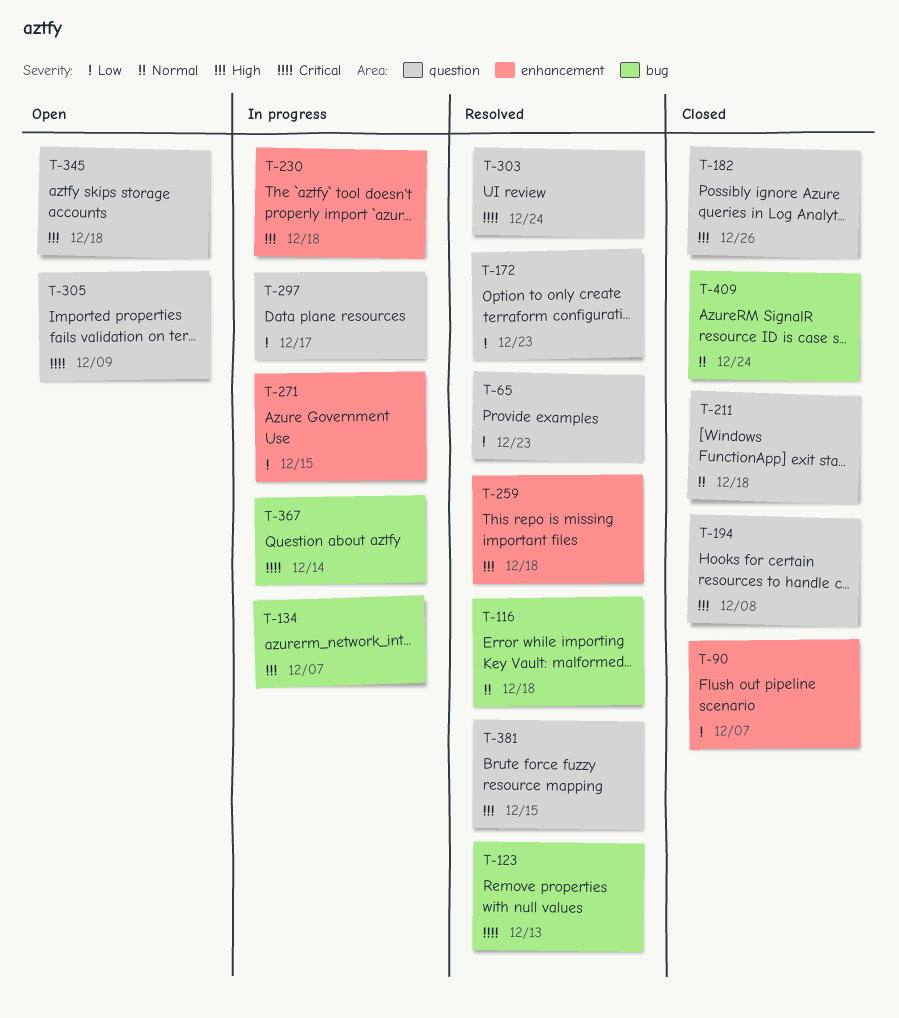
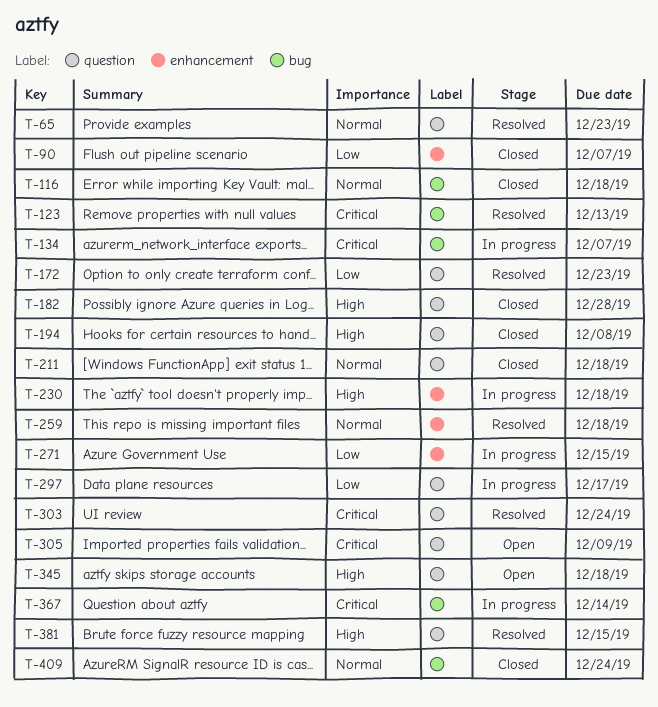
T-65, priority: Low -> Normal
T-116, status: Resolved -> Closed
T-134, priority: High -> Critical
T-182, due: Dec 26 -> Dec 28
T-259, priority: High -> Normal

